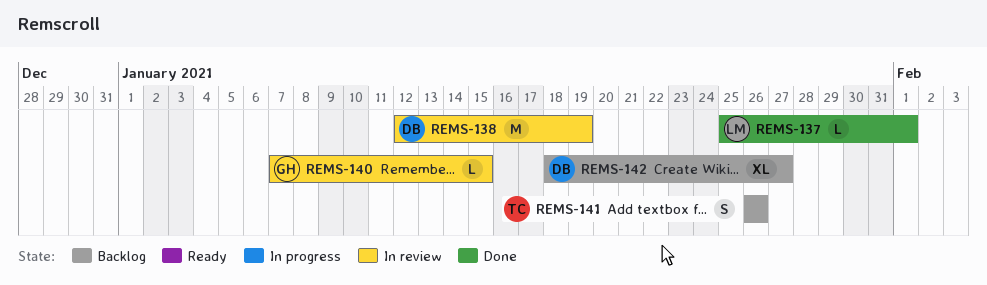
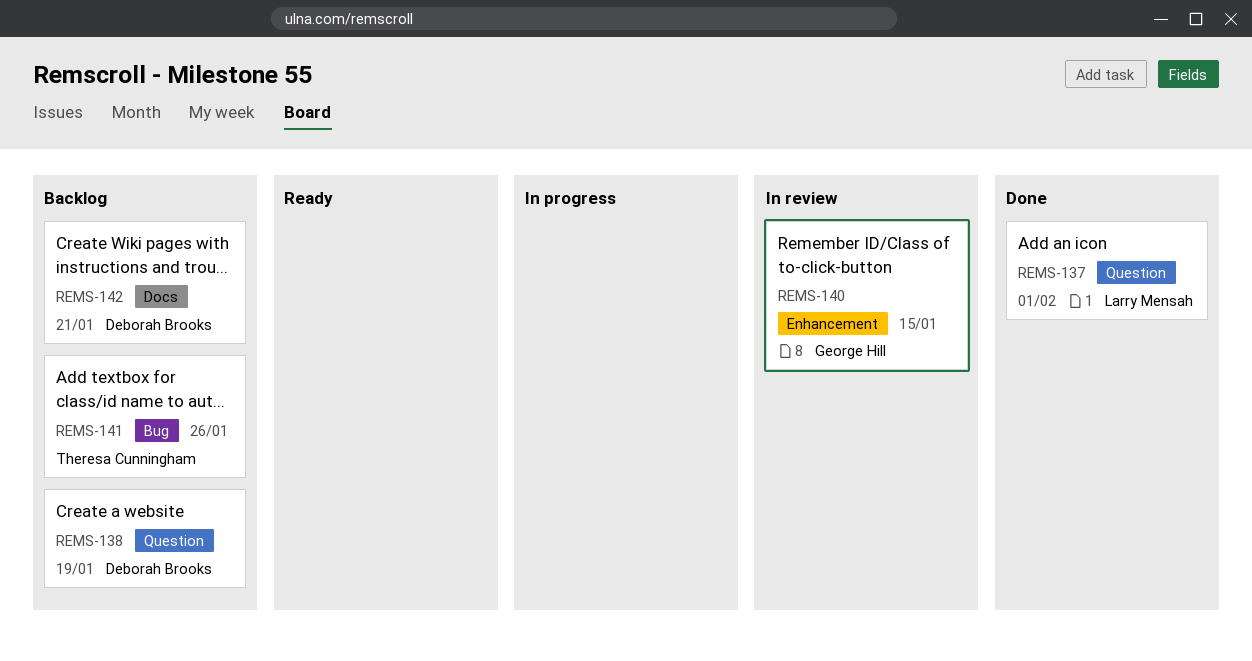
REMS-138, status: In review -> Backlog
REMS-142, due: Jan 27 -> Jan 21

